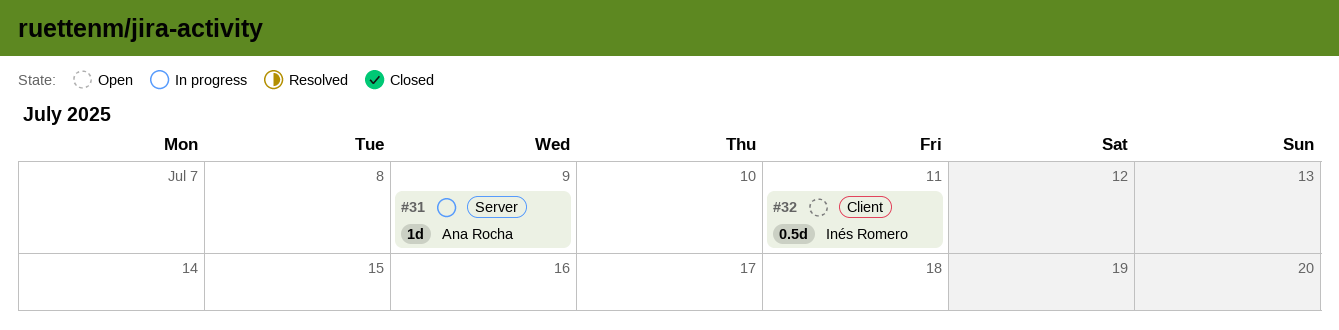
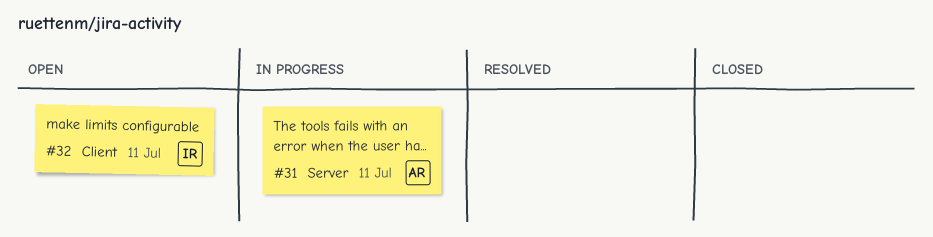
#31, due: Jul 9 -> Jul 11

